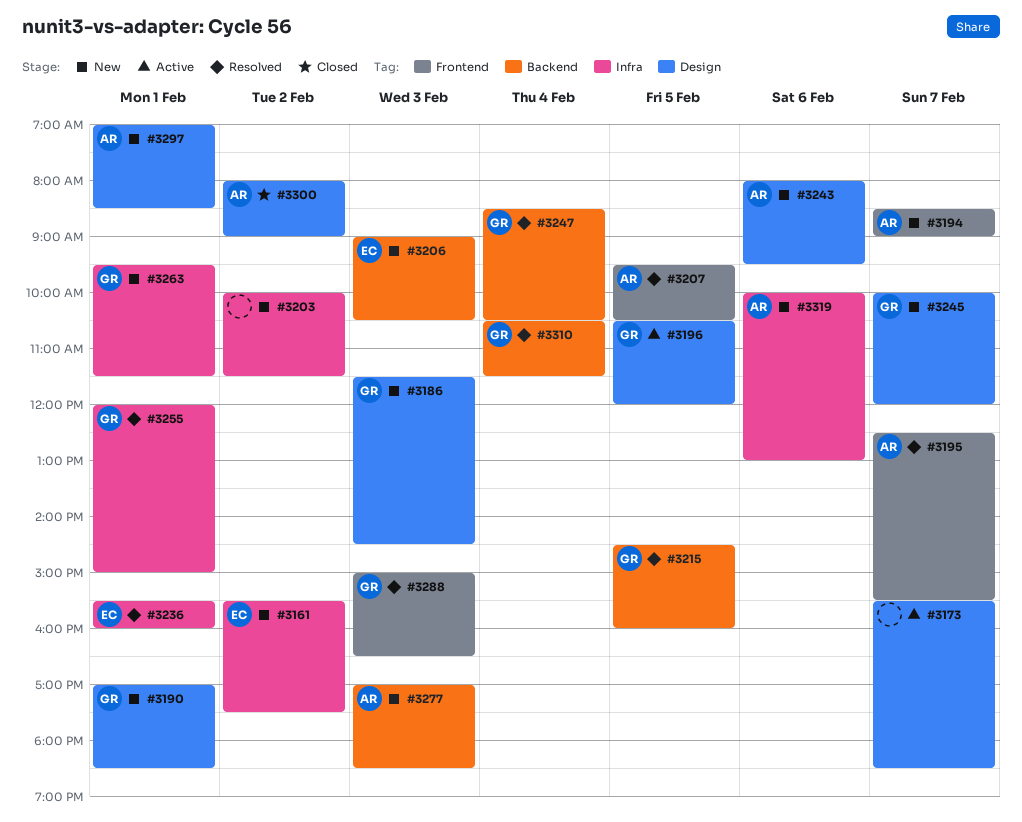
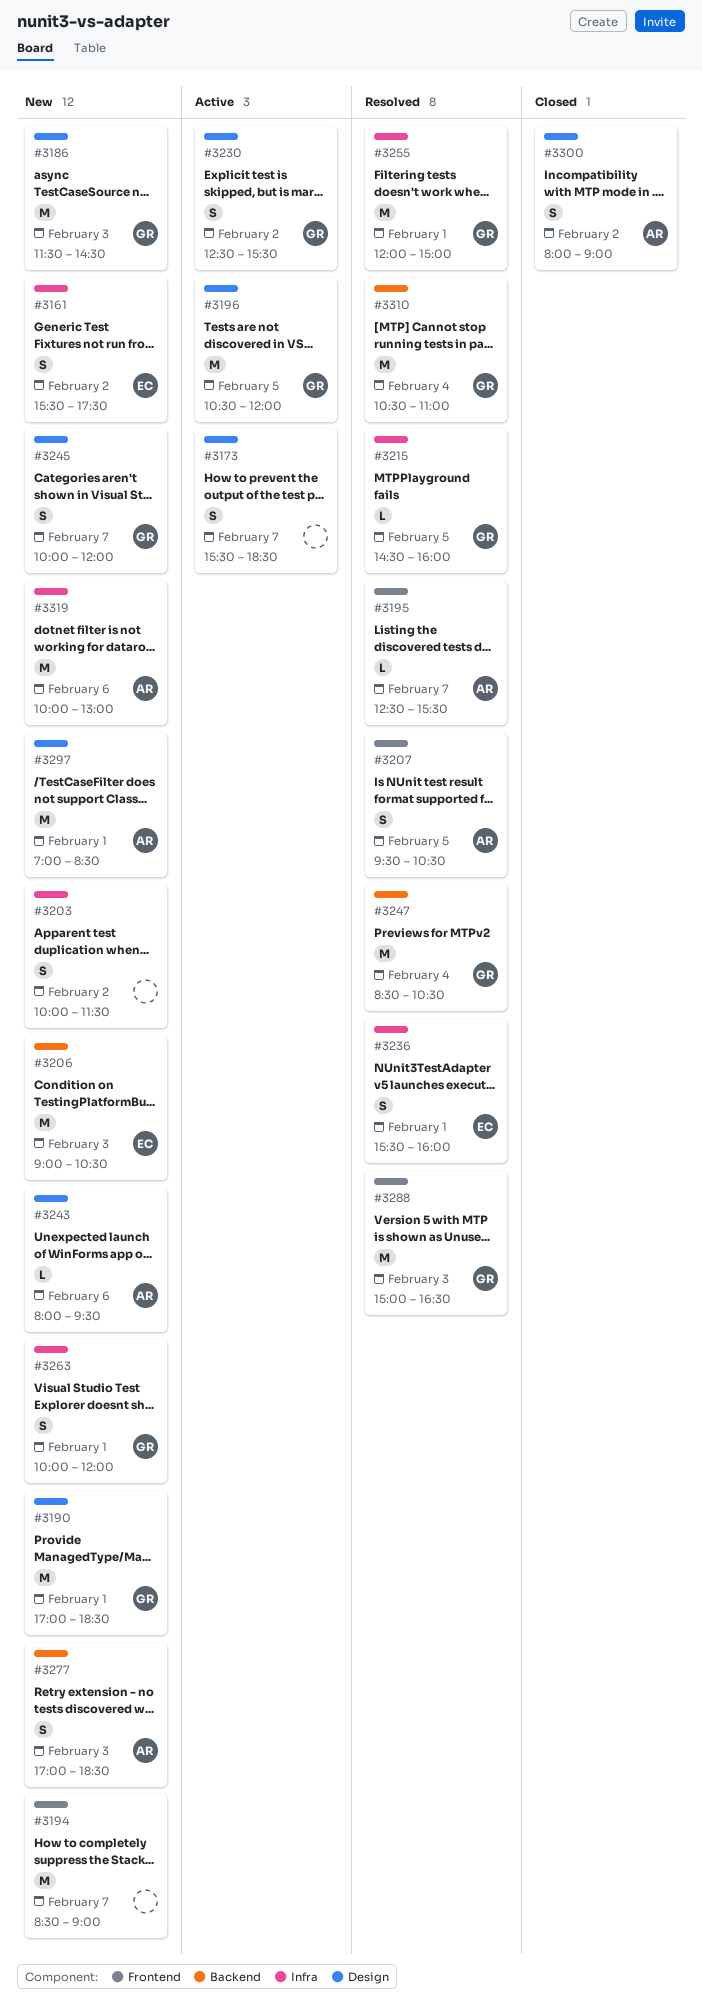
#3194, owner: AR -> none
#3215, label: Backend -> Infra
#3230: none -> present
#3263, begins: 09:30 -> 10:00
#3263, ends: 11:30 -> 12:00
#3310, ends: 11:30 -> 11:00

